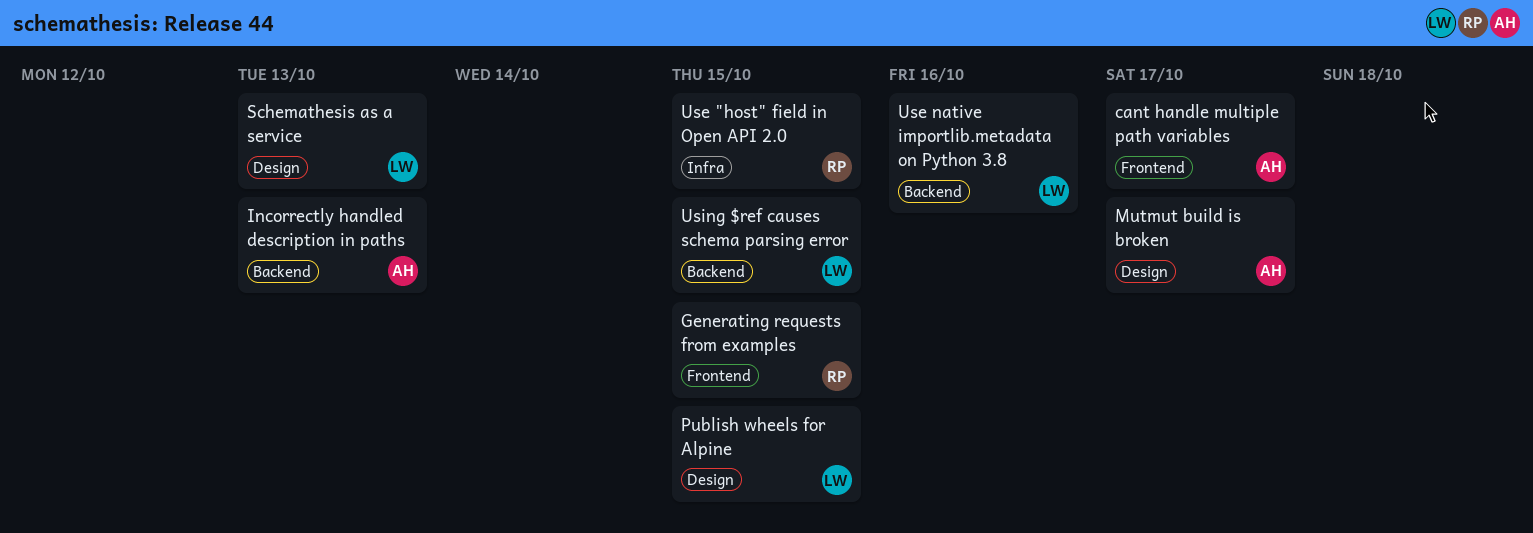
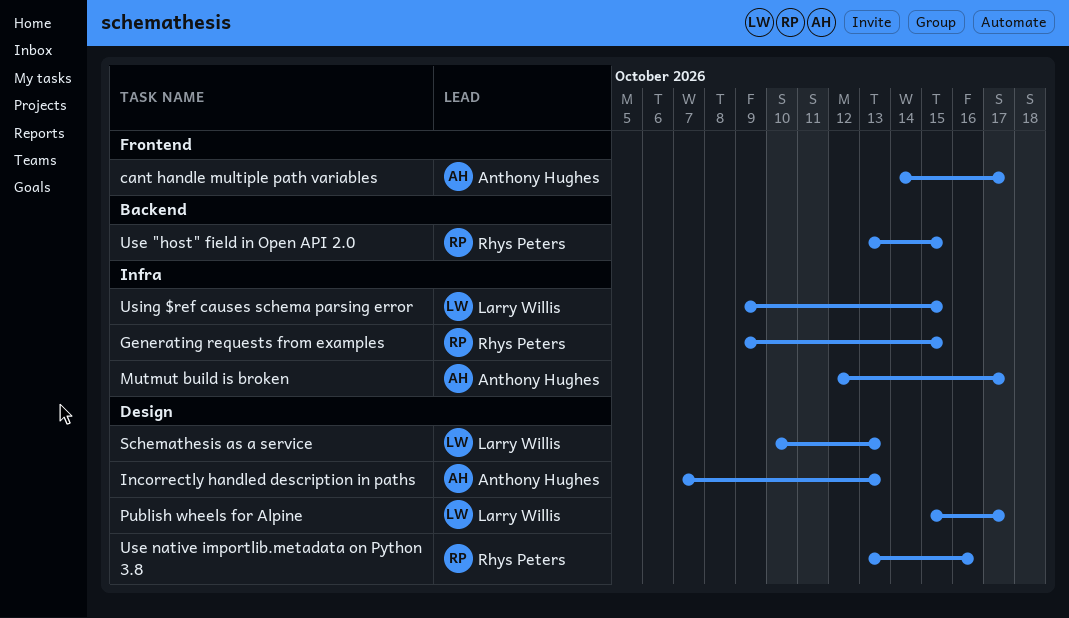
Generating requests from examples, label: Frontend -> Infra
Incorrectly handled description in paths, label: Backend -> Design
Mutmut build is broken, label: Design -> Infra
Publish wheels for Alpine, due: Oct 15 -> Oct 17
Use "host" field in Open API 2.0, label: Infra -> Backend
Use native importlib.metadata on Python 3.8, owner: Larry Willis -> Rhys Peters
Use native importlib.metadata on Python 3.8, label: Backend -> Design
Using $ref causes schema parsing error, label: Backend -> Infra

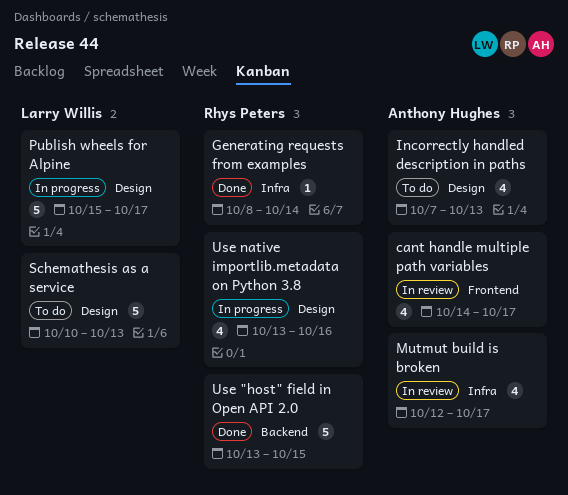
Generating requests from examples, start: Oct 9 -> Oct 8
Generating requests from examples, due: Oct 15 -> Oct 14
Using $ref causes schema parsing error: present -> none

